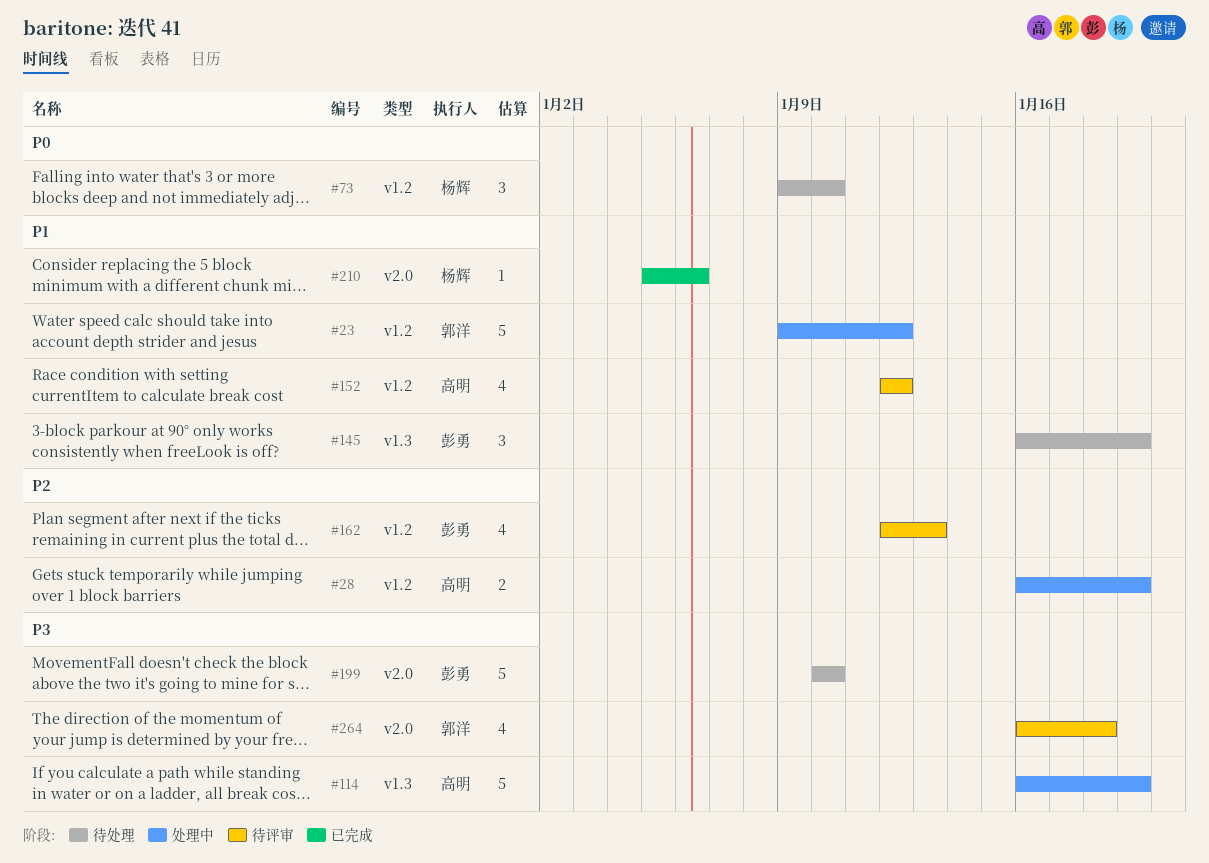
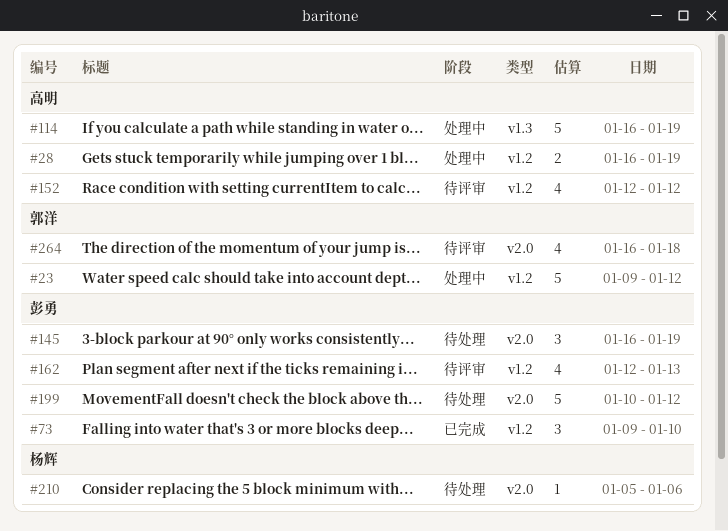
#73, status: 待处理 -> 已完成
#73, owner: 杨辉 -> 彭勇
#145, label: v1.3 -> v2.0
#199, due: Jan 10 -> Jan 12
#210, status: 已完成 -> 待处理

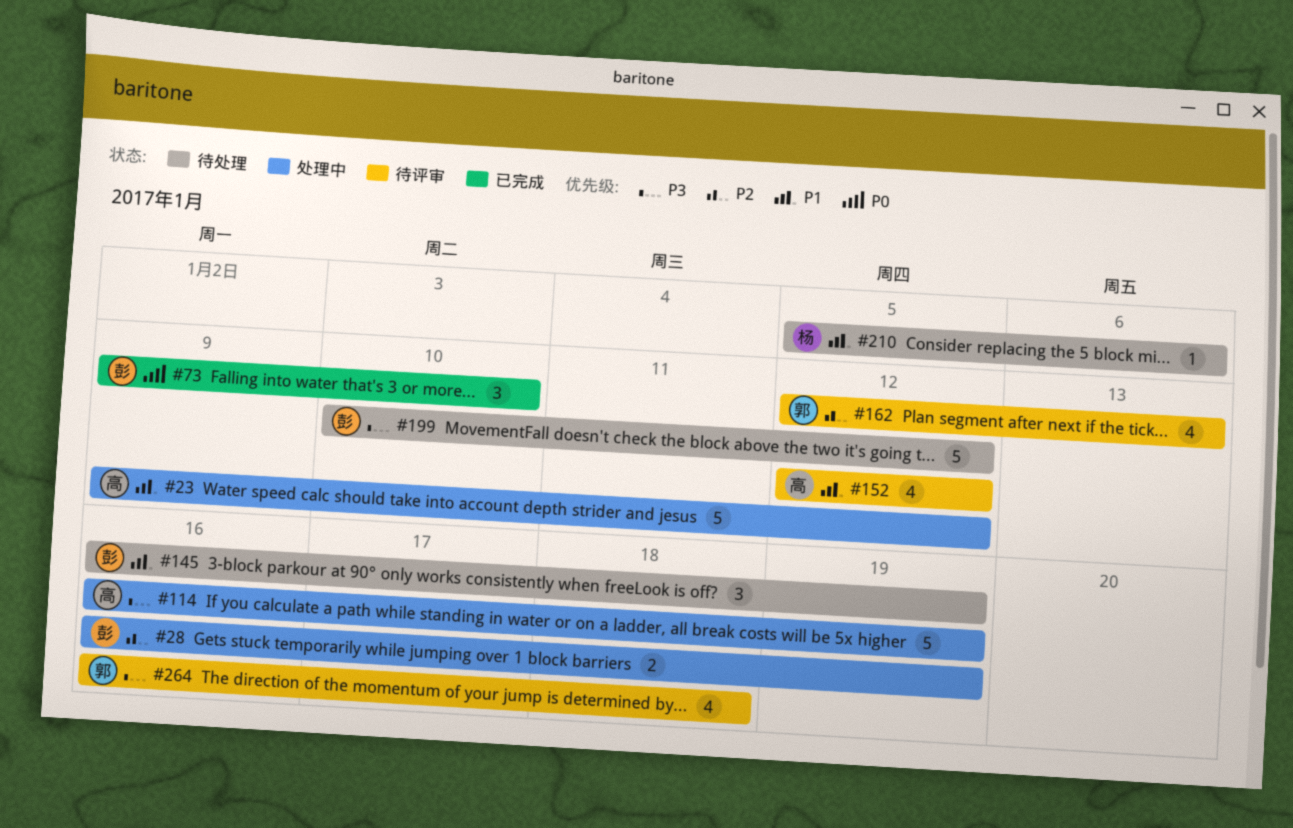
#23, owner: 郭洋 -> 高明
#28, owner: 高明 -> 彭勇
#162, owner: 彭勇 -> 郭洋

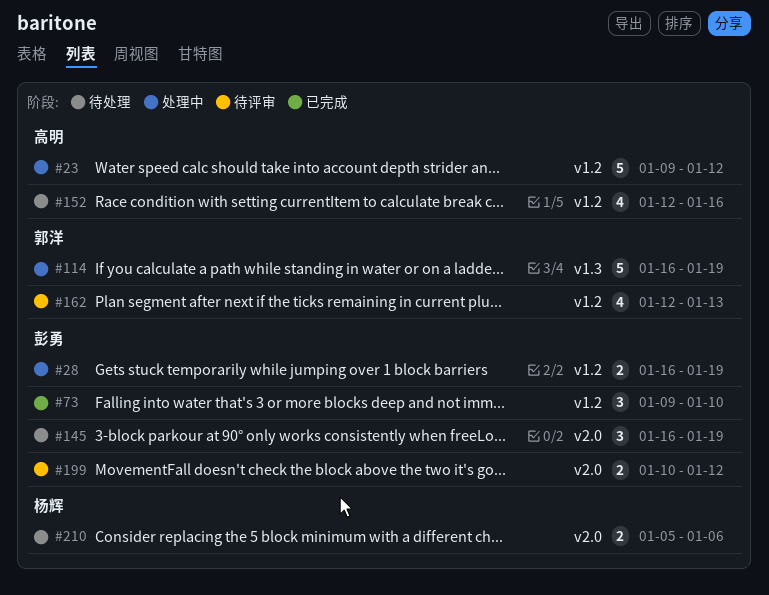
#114, owner: 高明 -> 郭洋
#152, status: 待评审 -> 待处理
#152, due: Jan 12 -> Jan 16
#199, status: 待处理 -> 待评审
#199, estimate: 5 -> 2
#210, estimate: 1 -> 2
#264: present -> none

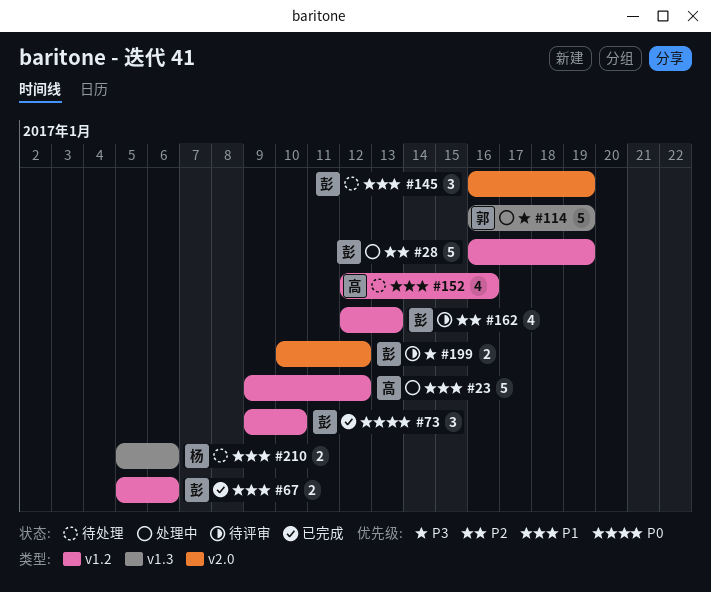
#28, estimate: 2 -> 5
#67: none -> present
#162, owner: 郭洋 -> 彭勇
#210, label: v2.0 -> v1.3

